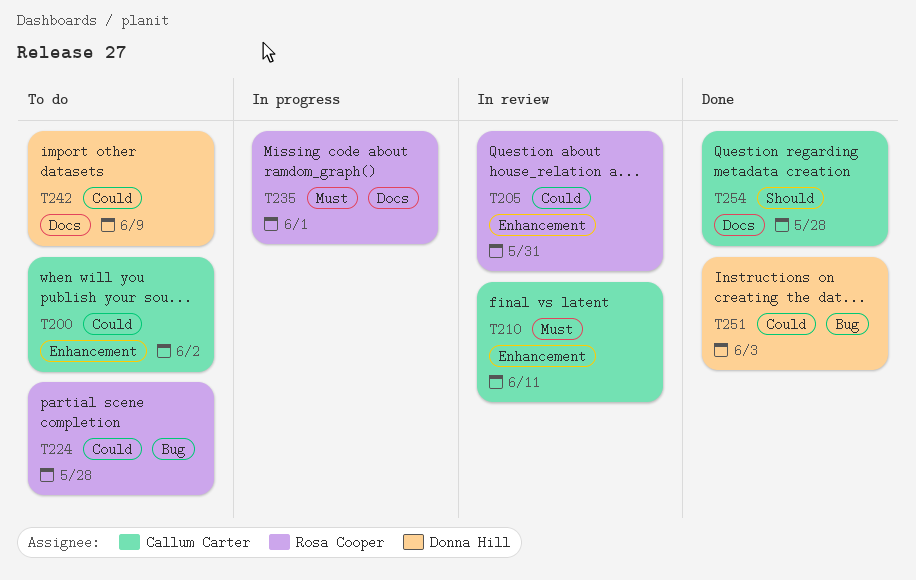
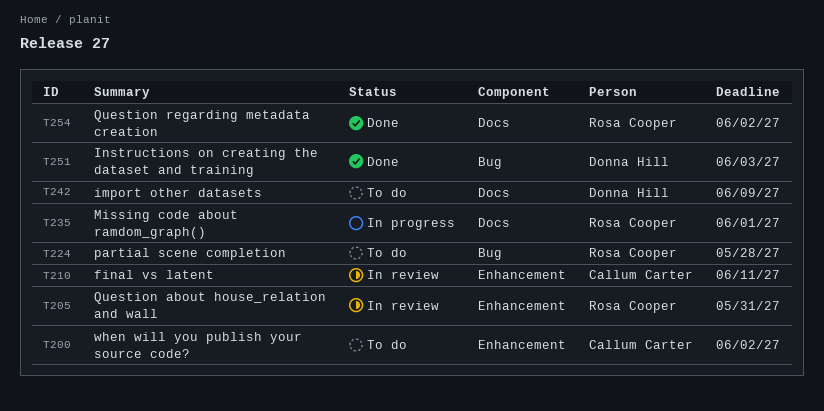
T254, owner: Callum Carter -> Rosa Cooper
T254, due: May 28 -> Jun 2

